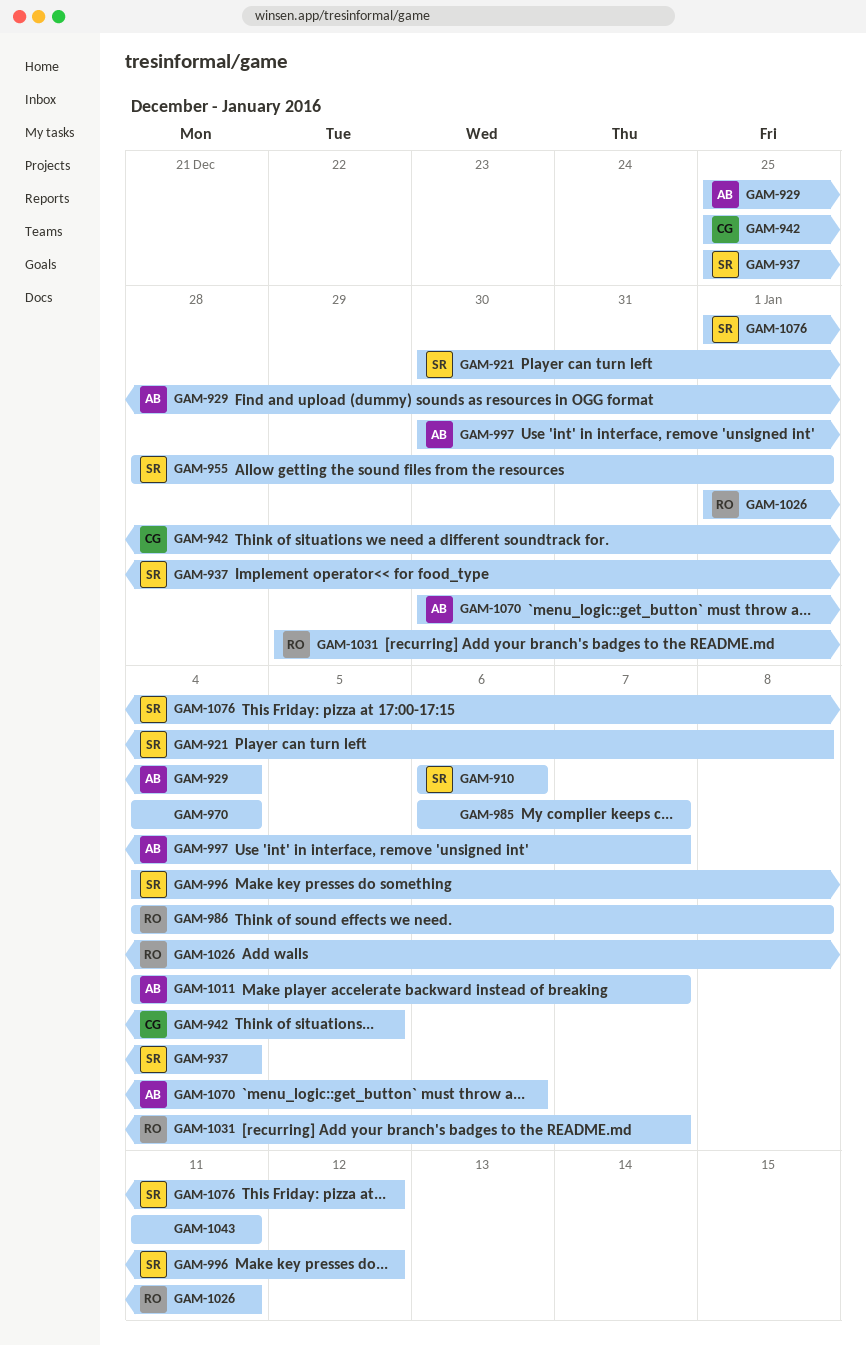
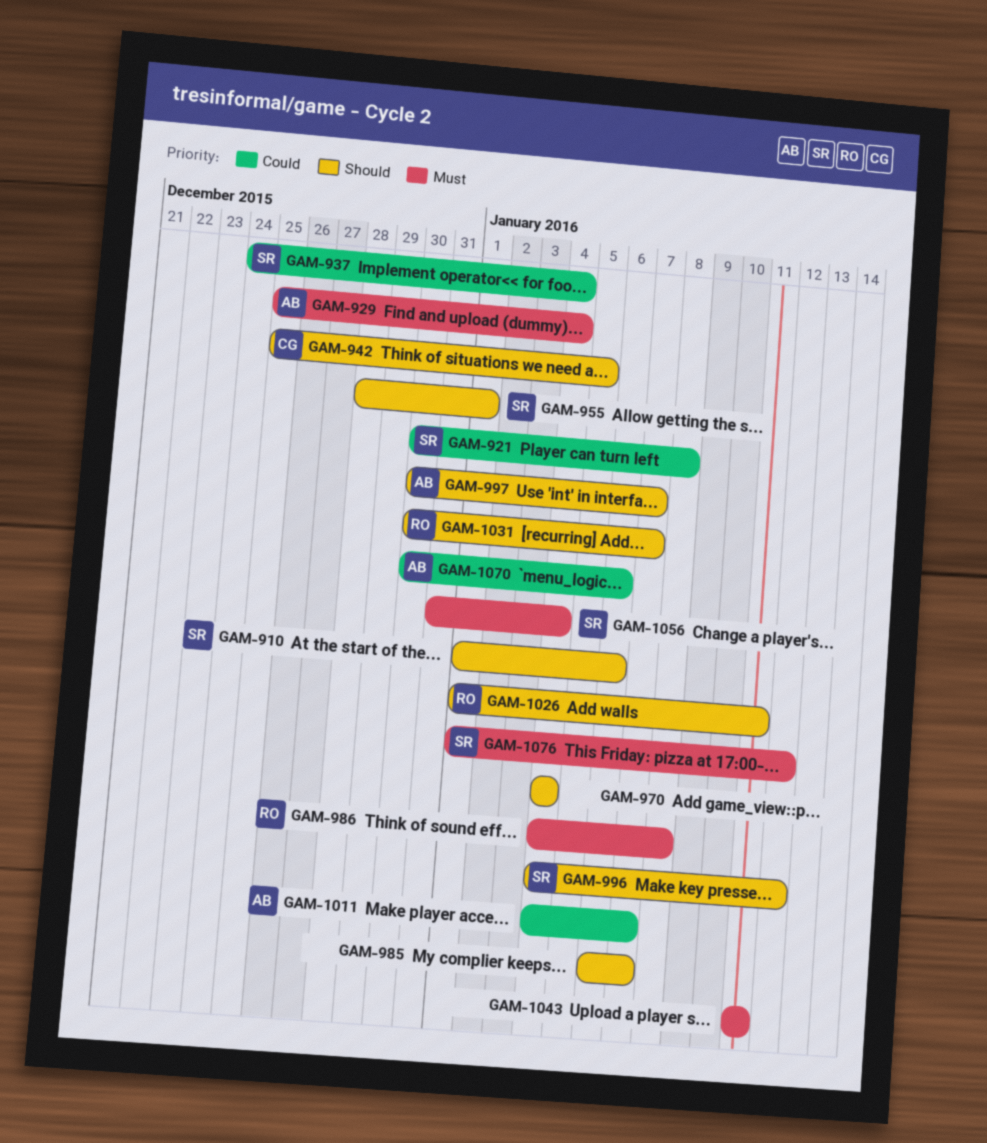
GAM-910, start: Jan 6 -> Jan 1
GAM-937, start: Dec 25 -> Dec 24
GAM-1031, start: Dec 29 -> Dec 30
GAM-1056: none -> present

